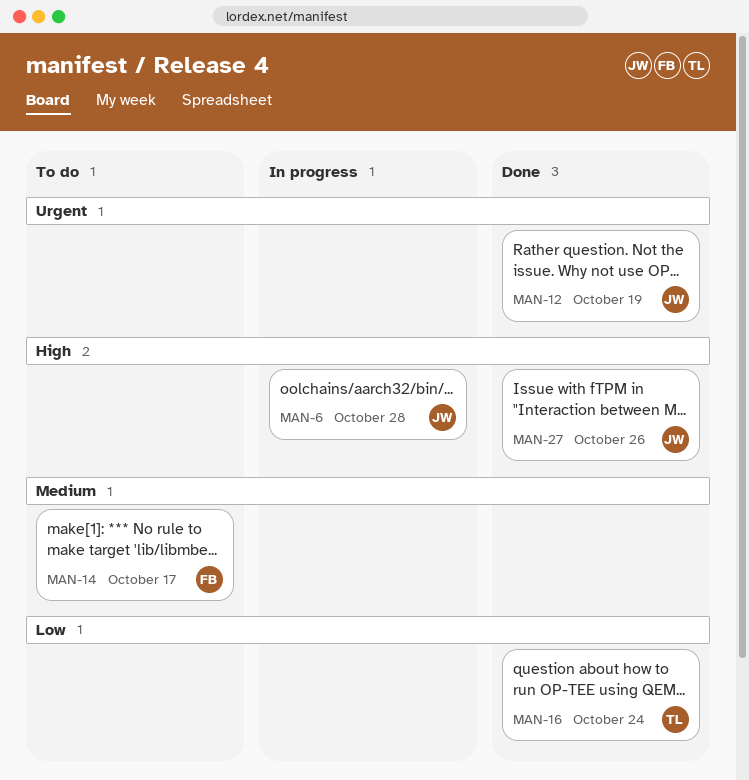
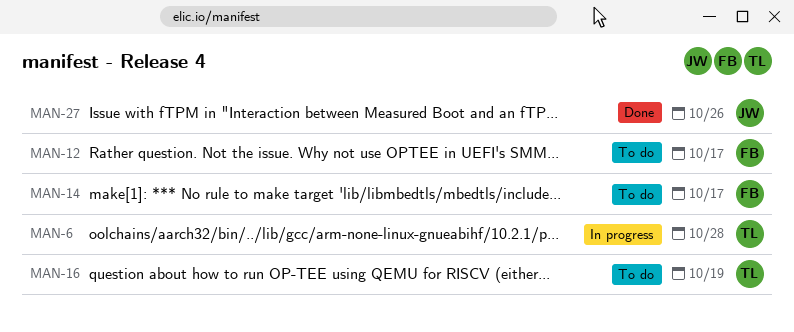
MAN-6, owner: JW -> TL
MAN-12, status: Done -> To do
MAN-12, owner: JW -> FB
MAN-12, due: Oct 19 -> Oct 17
MAN-16, status: Done -> To do
MAN-16, due: Oct 24 -> Oct 19

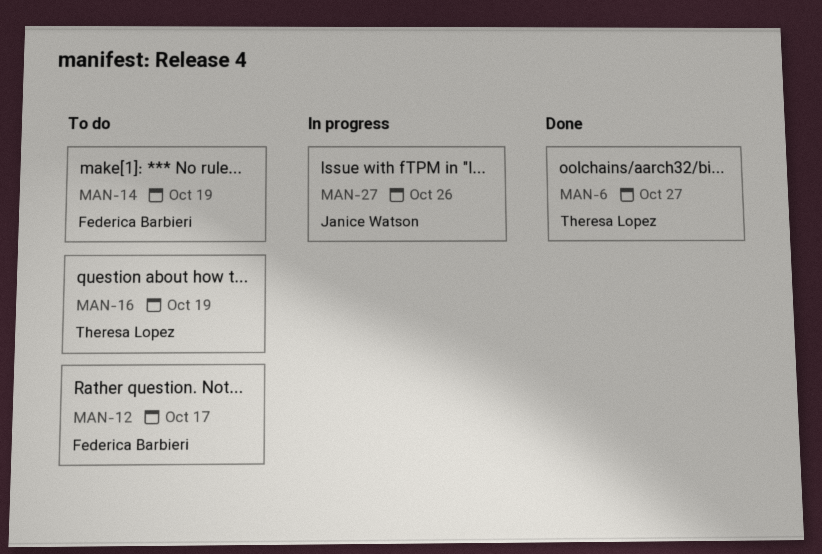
MAN-6, status: In progress -> Done
MAN-6, due: Oct 28 -> Oct 27
MAN-14, due: Oct 17 -> Oct 19
MAN-27, status: Done -> In progress

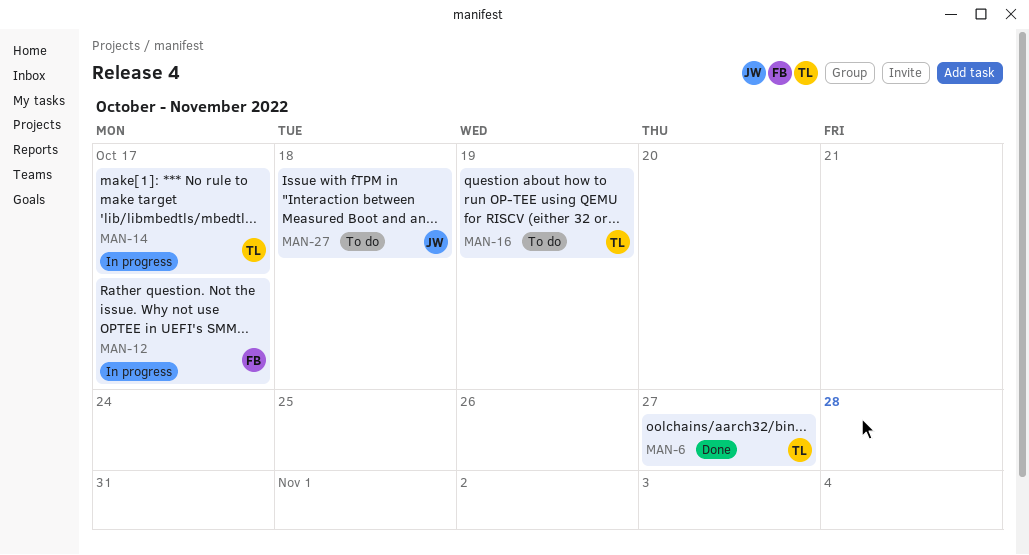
MAN-12, status: To do -> In progress
MAN-14, status: To do -> In progress
MAN-14, owner: Federica Barbieri -> Theresa Lopez
MAN-14, due: Oct 19 -> Oct 17
MAN-27, status: In progress -> To do
MAN-27, due: Oct 26 -> Oct 18

